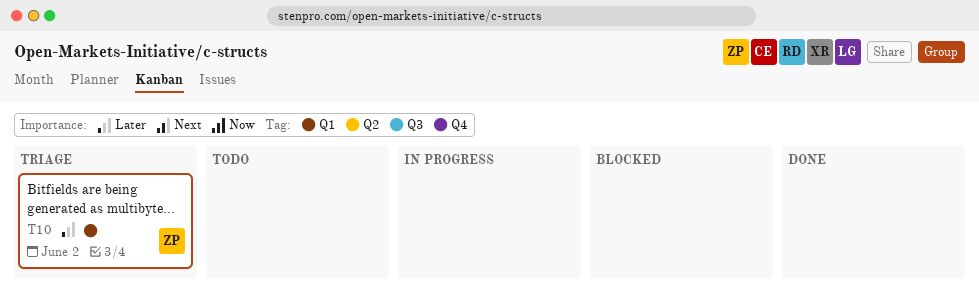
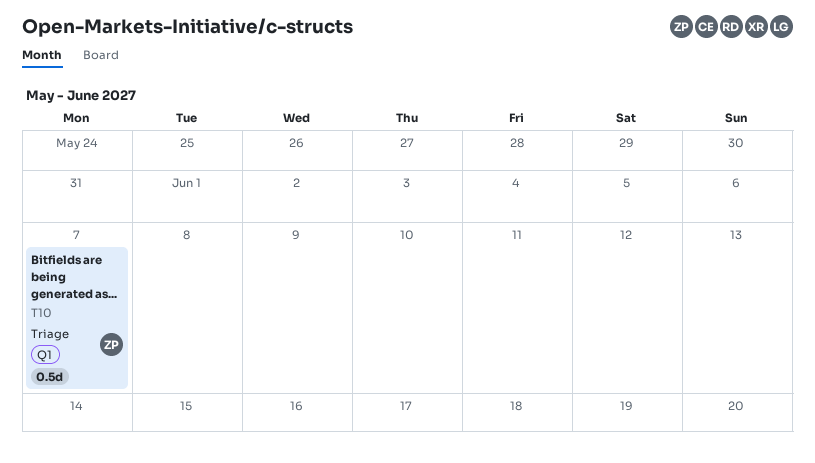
T10, due: Jun 2 -> Jun 7

